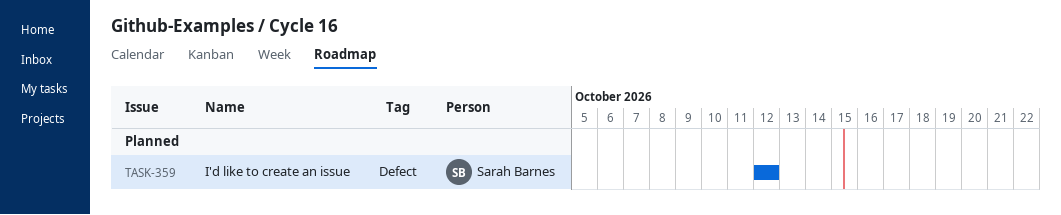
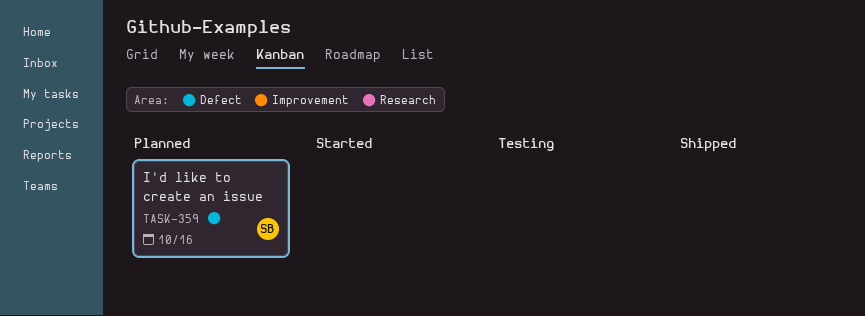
TASK-359, due: Oct 12 -> Oct 16

